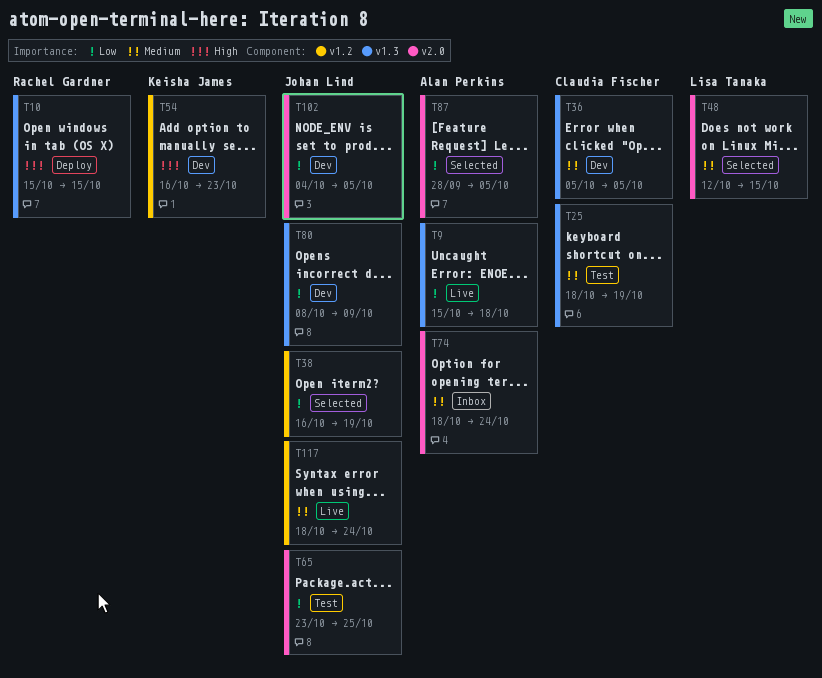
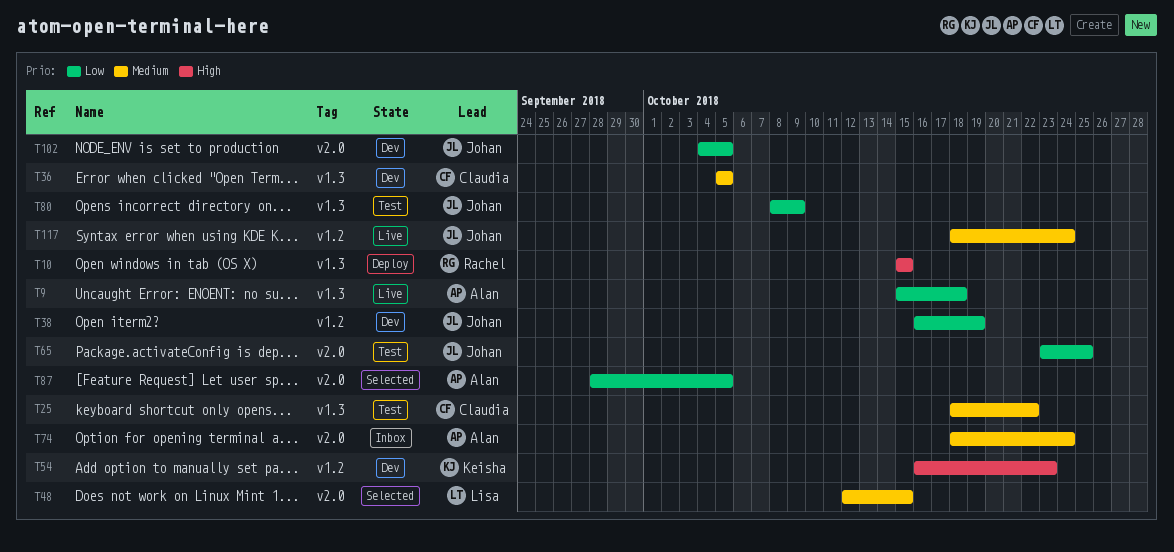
T25, due: Oct 19 -> Oct 22
T38, status: Selected -> Dev
T80, status: Dev -> Test

